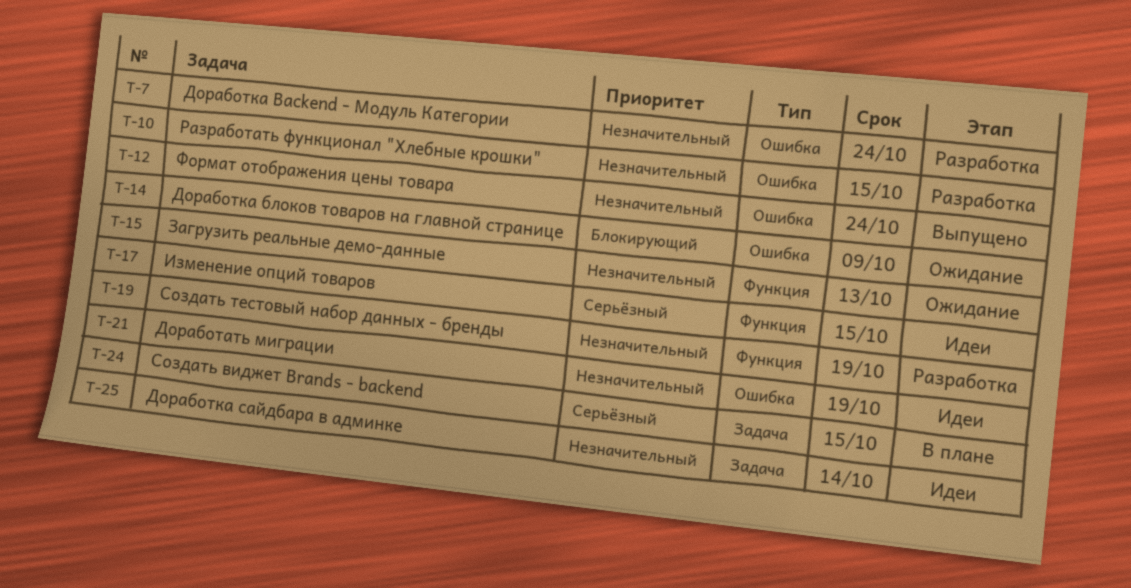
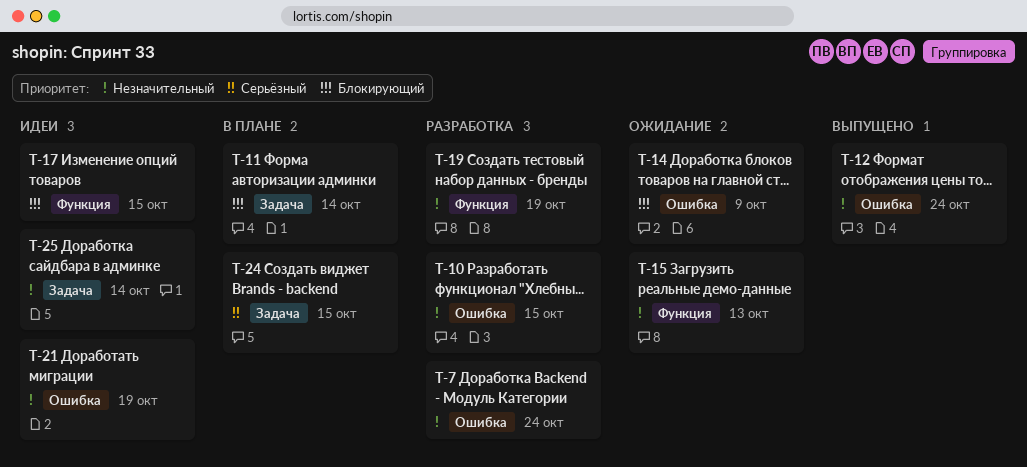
T-11: none -> present
T-17, priority: Серьёзный -> Блокирующий

